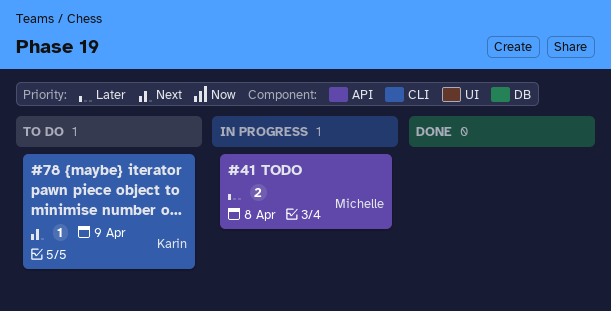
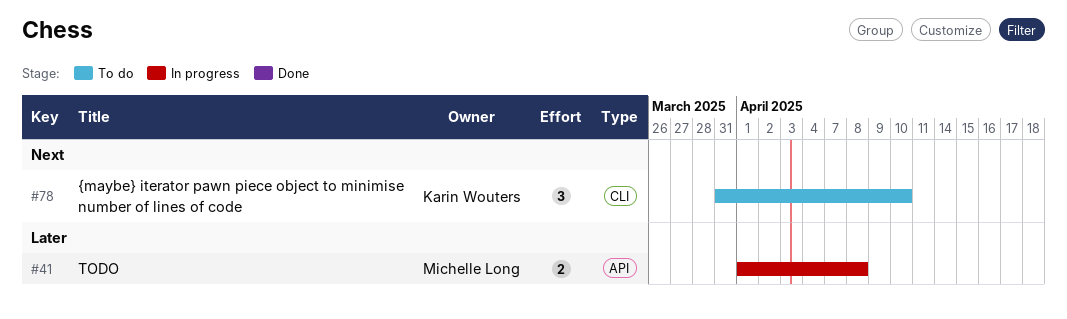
#78, estimate: 1 -> 3
#78, due: Apr 9 -> Apr 10

